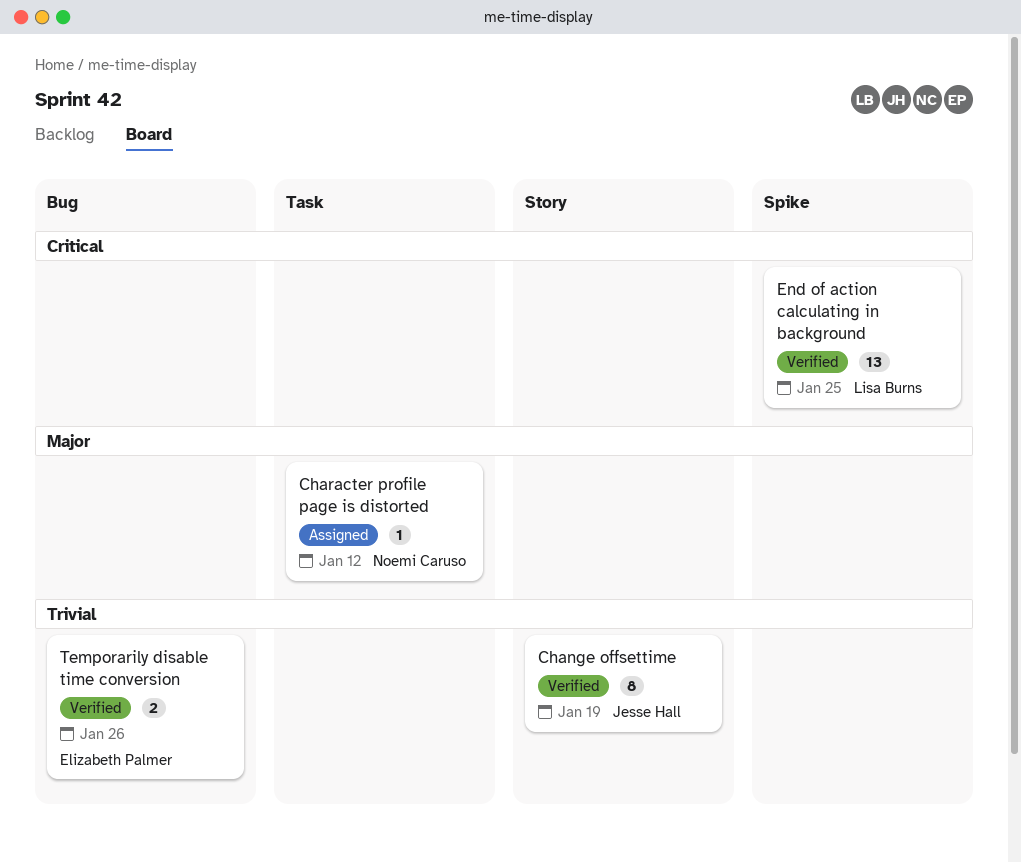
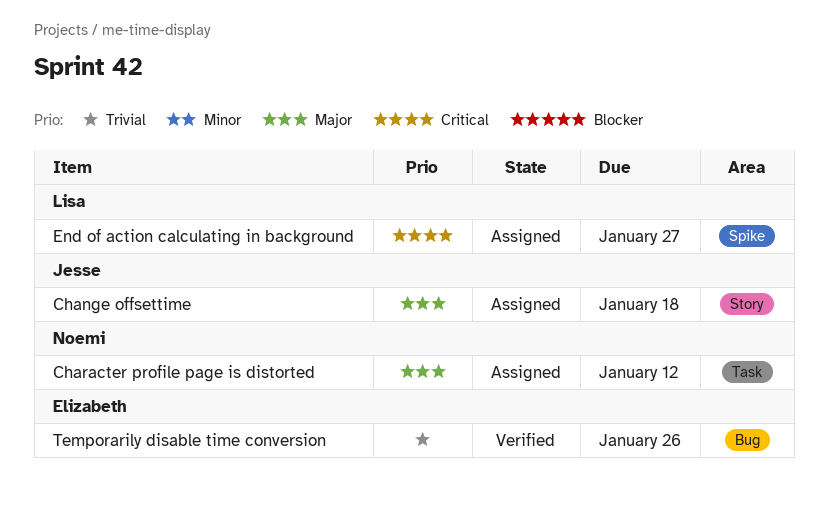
Change offsettime, status: Verified -> Assigned
Change offsettime, priority: Trivial -> Major
Change offsettime, due: Jan 19 -> Jan 18
End of action calculating in background, status: Verified -> Assigned
End of action calculating in background, due: Jan 25 -> Jan 27

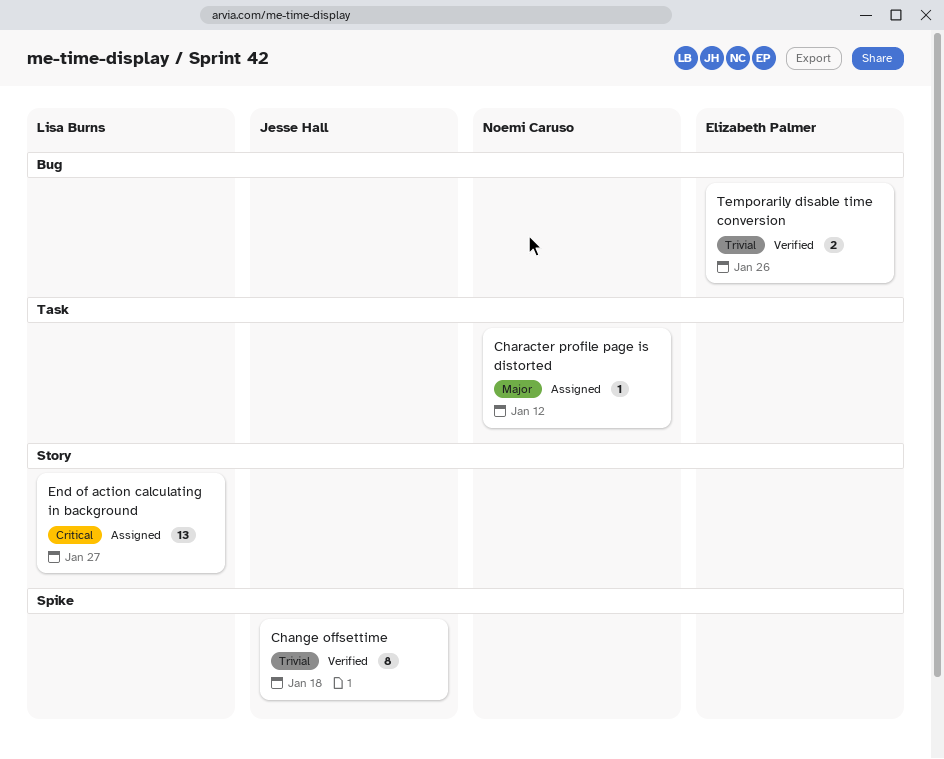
Change offsettime, status: Assigned -> Verified
Change offsettime, priority: Major -> Trivial
Change offsettime, label: Story -> Spike
End of action calculating in background, label: Spike -> Story

